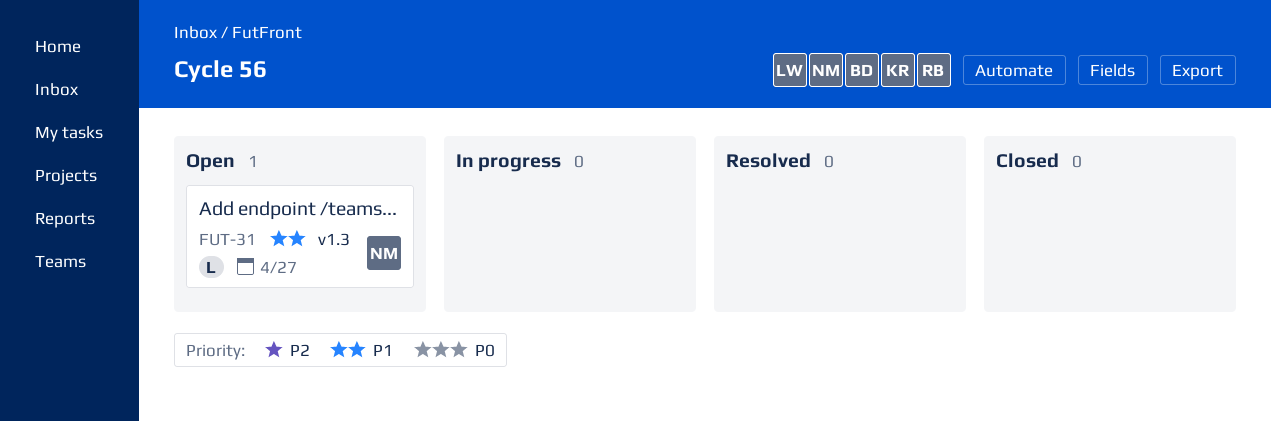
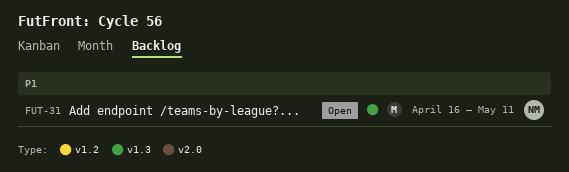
FUT-31, estimate: L -> M
FUT-31, due: Apr 27 -> May 11

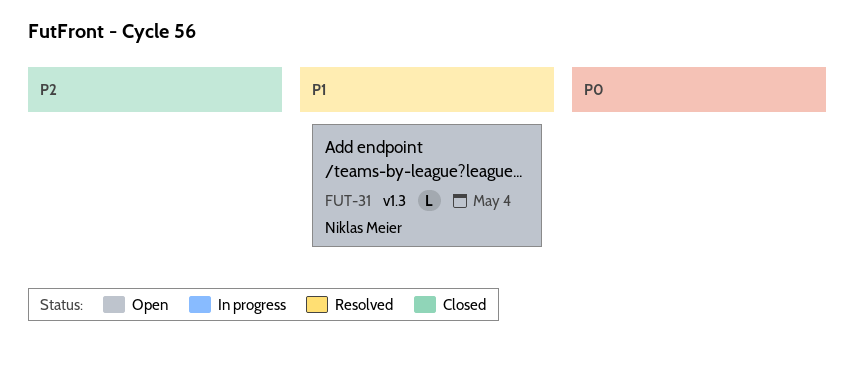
FUT-31, estimate: M -> L
FUT-31, due: May 11 -> May 4

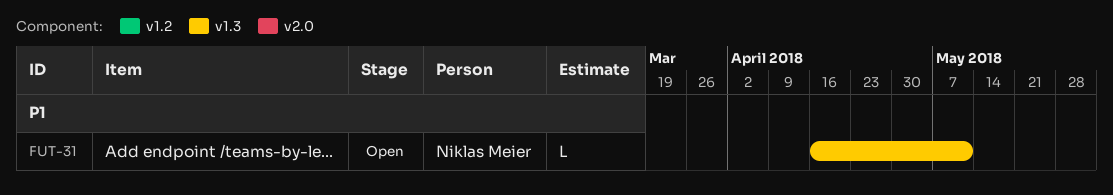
FUT-31, due: May 4 -> May 11

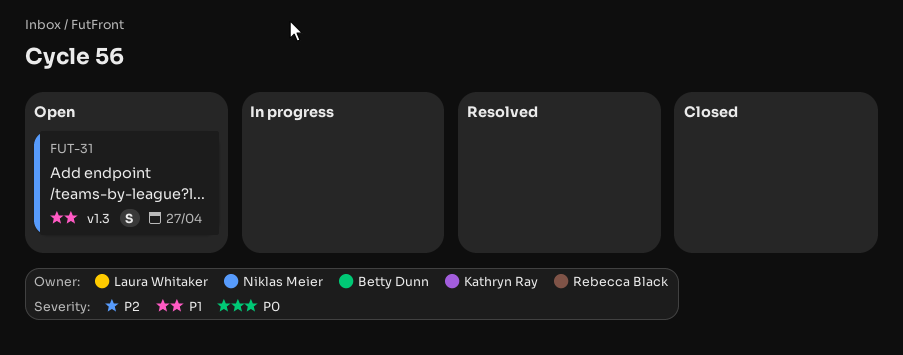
FUT-31, estimate: L -> S
FUT-31, due: May 11 -> Apr 27

